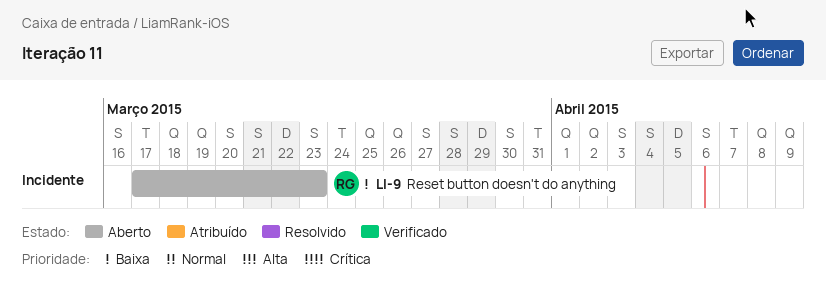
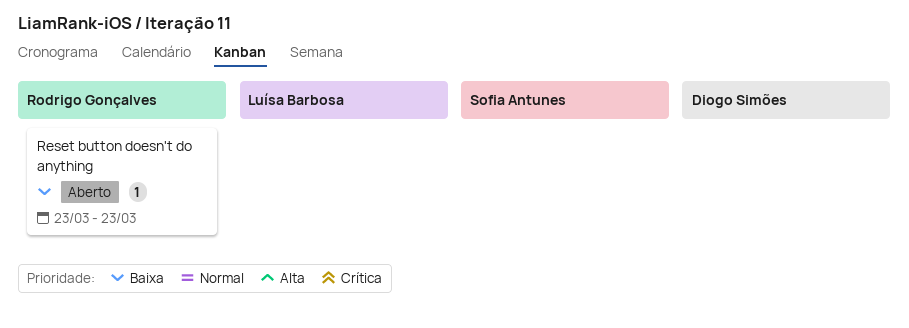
Reset button doesn't do anything, start: Mar 17 -> Mar 23

